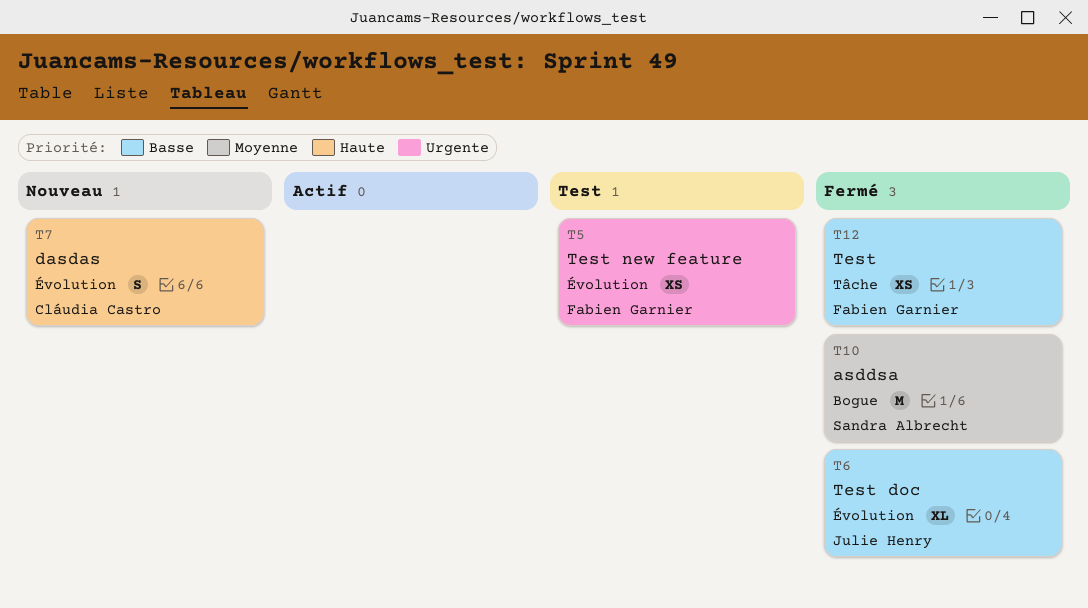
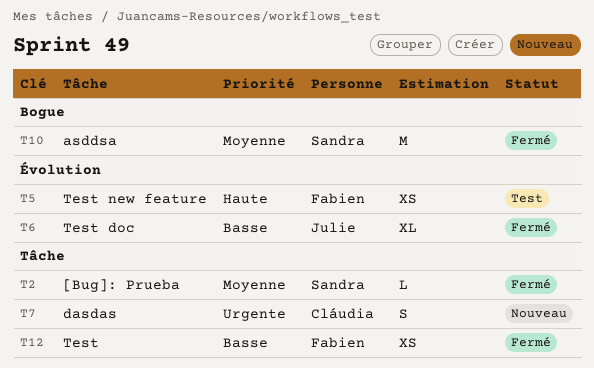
T2: none -> present
T5, priority: Urgente -> Haute
T7, priority: Haute -> Urgente
T7, label: Évolution -> Tâche

